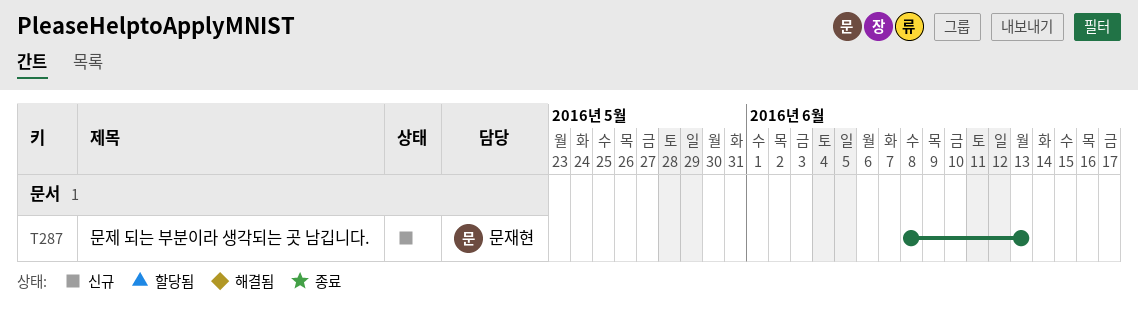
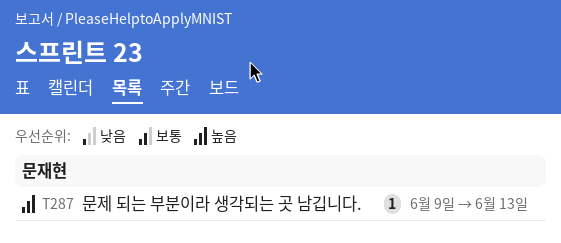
T287, start: Jun 8 -> Jun 9

